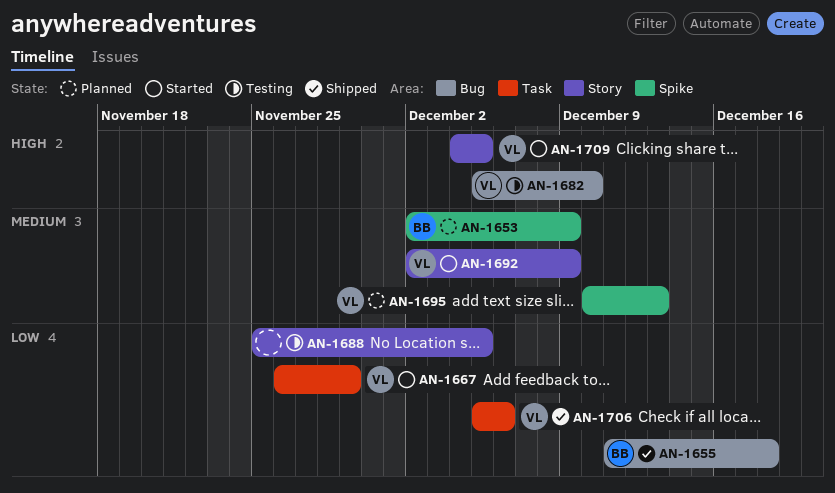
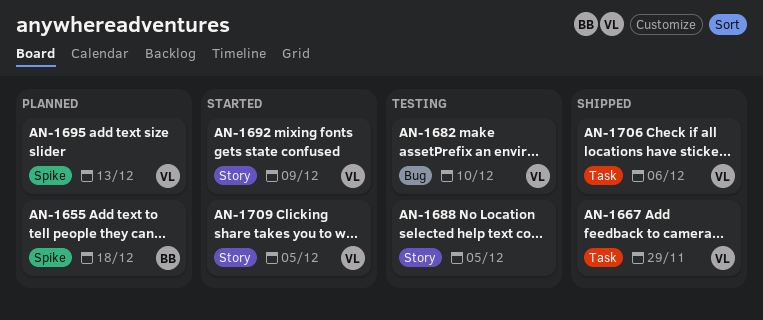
AN-1653: present -> none
AN-1655, status: Shipped -> Planned
AN-1655, label: Bug -> Spike
AN-1667, status: Started -> Shipped

